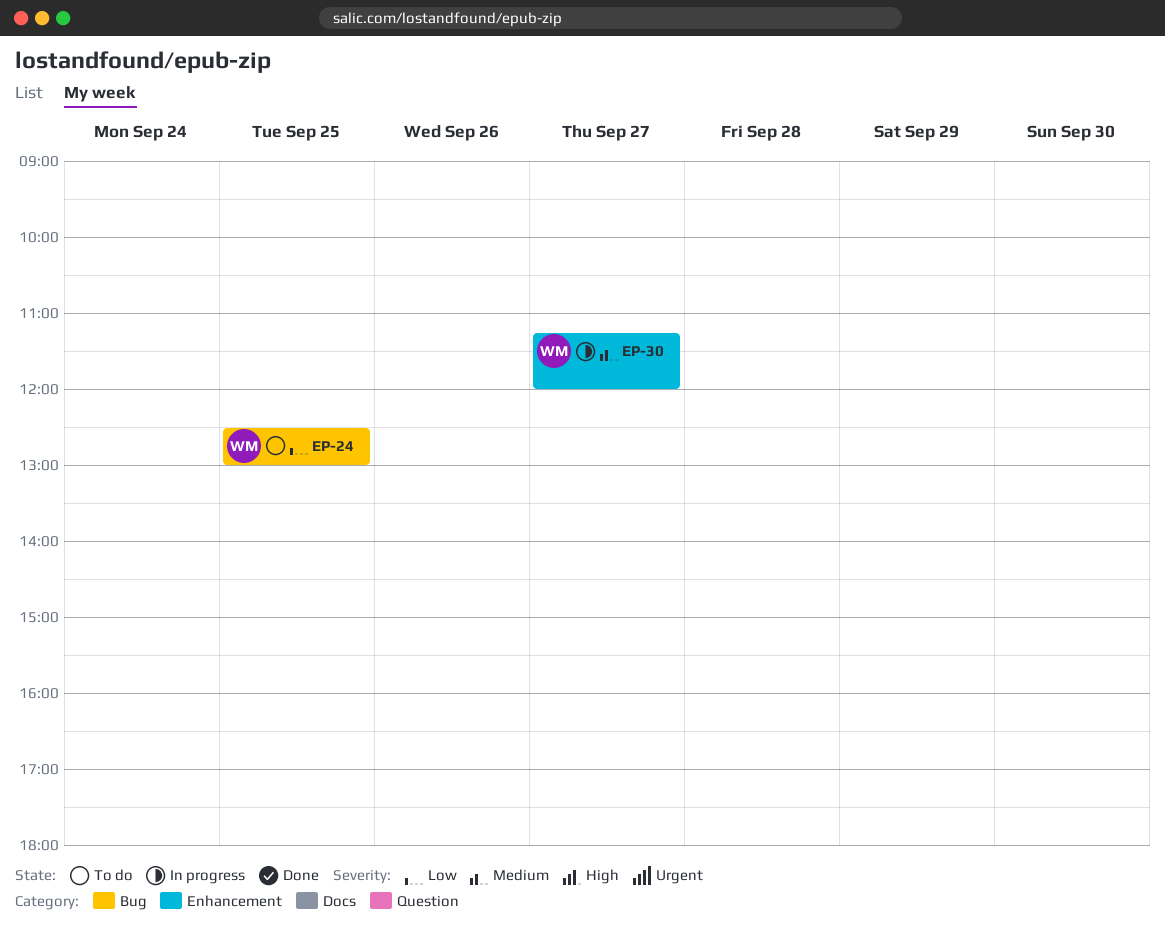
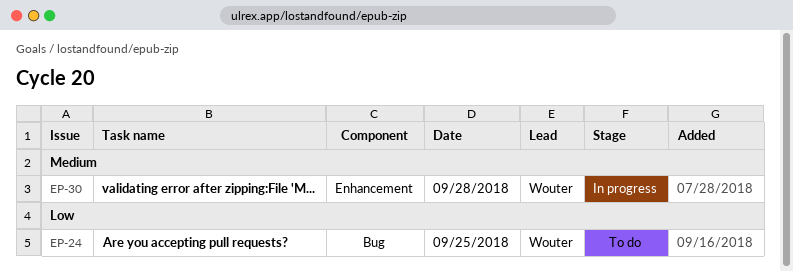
EP-30, day: Sep 27 -> Sep 28

